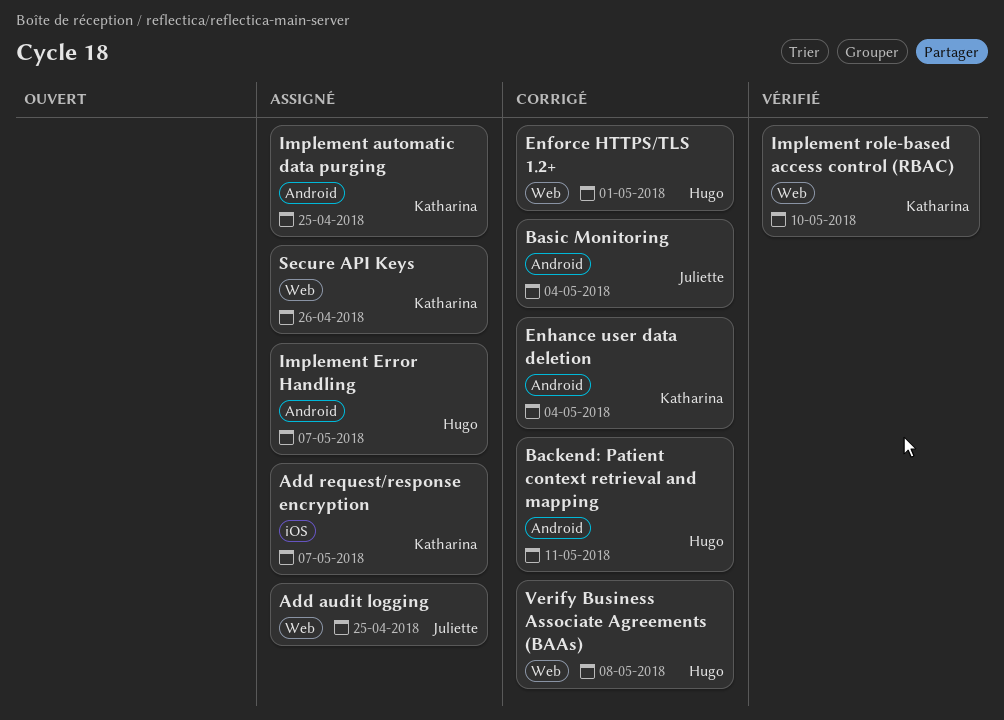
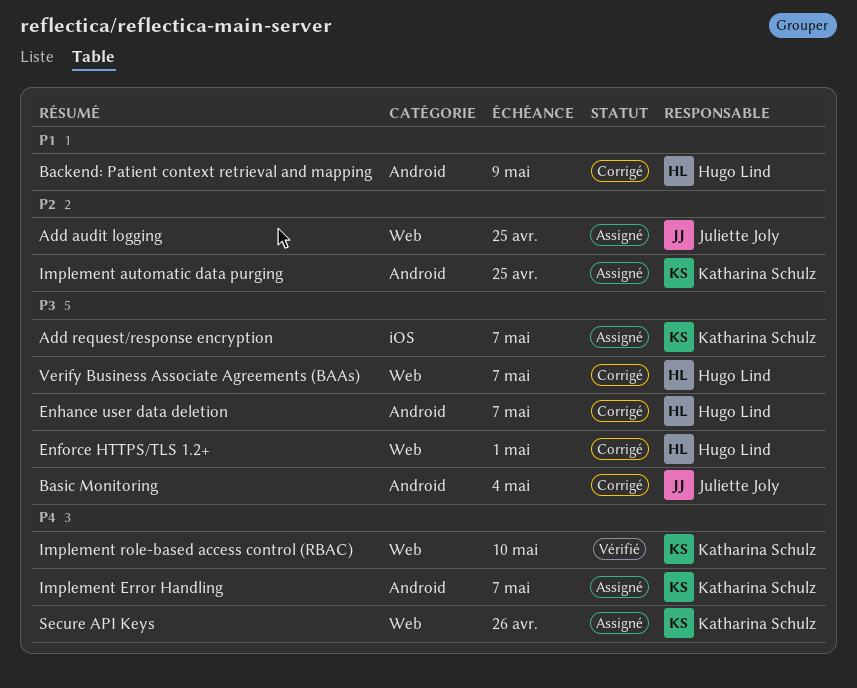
Backend: Patient context retrieval and mapping, due: May 11 -> May 9
Enhance user data deletion, owner: Katharina Schulz -> Hugo Lind
Enhance user data deletion, due: May 4 -> May 7
Implement Error Handling, owner: Hugo Lind -> Katharina Schulz
Verify Business Associate Agreements (BAAs), due: May 8 -> May 7

